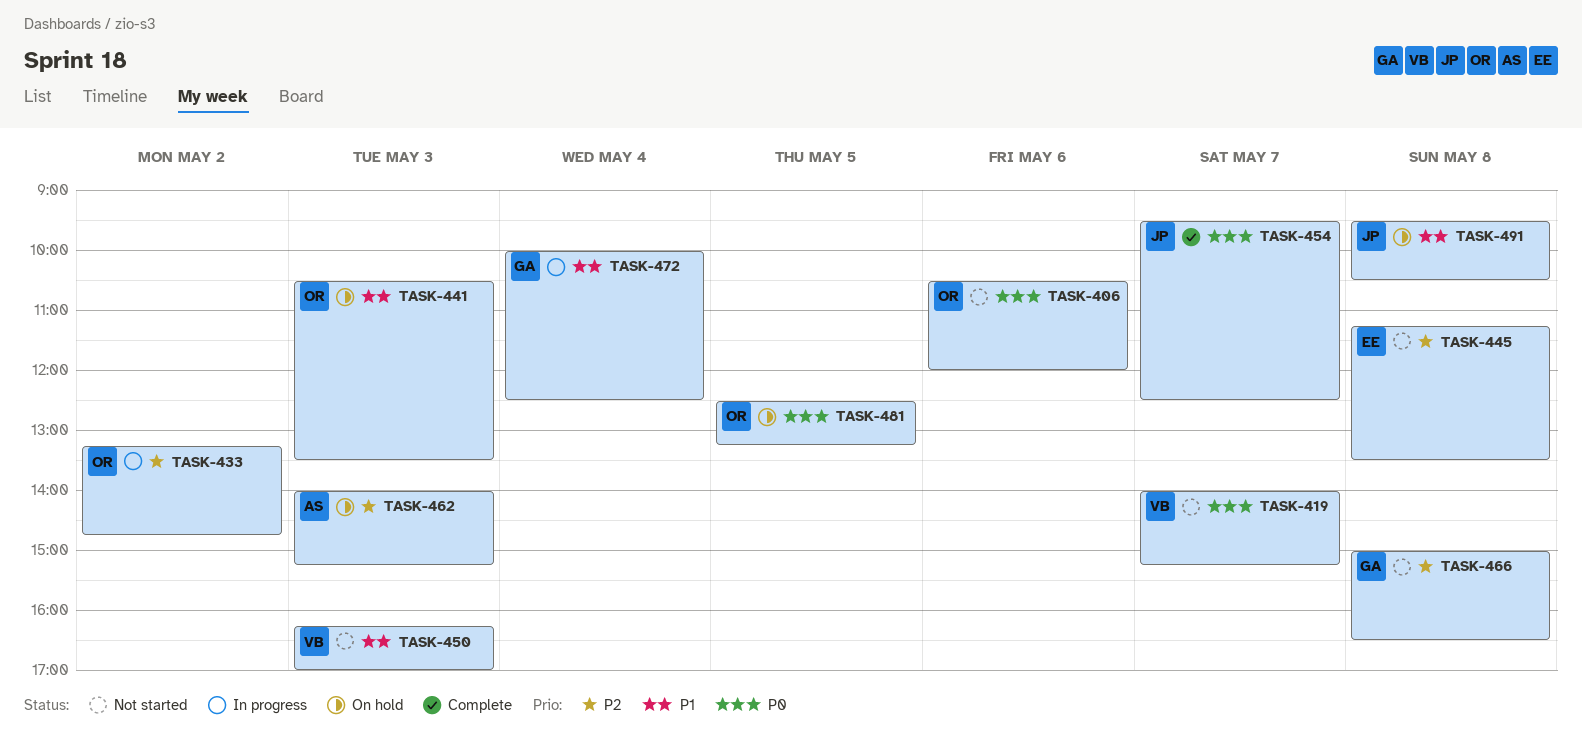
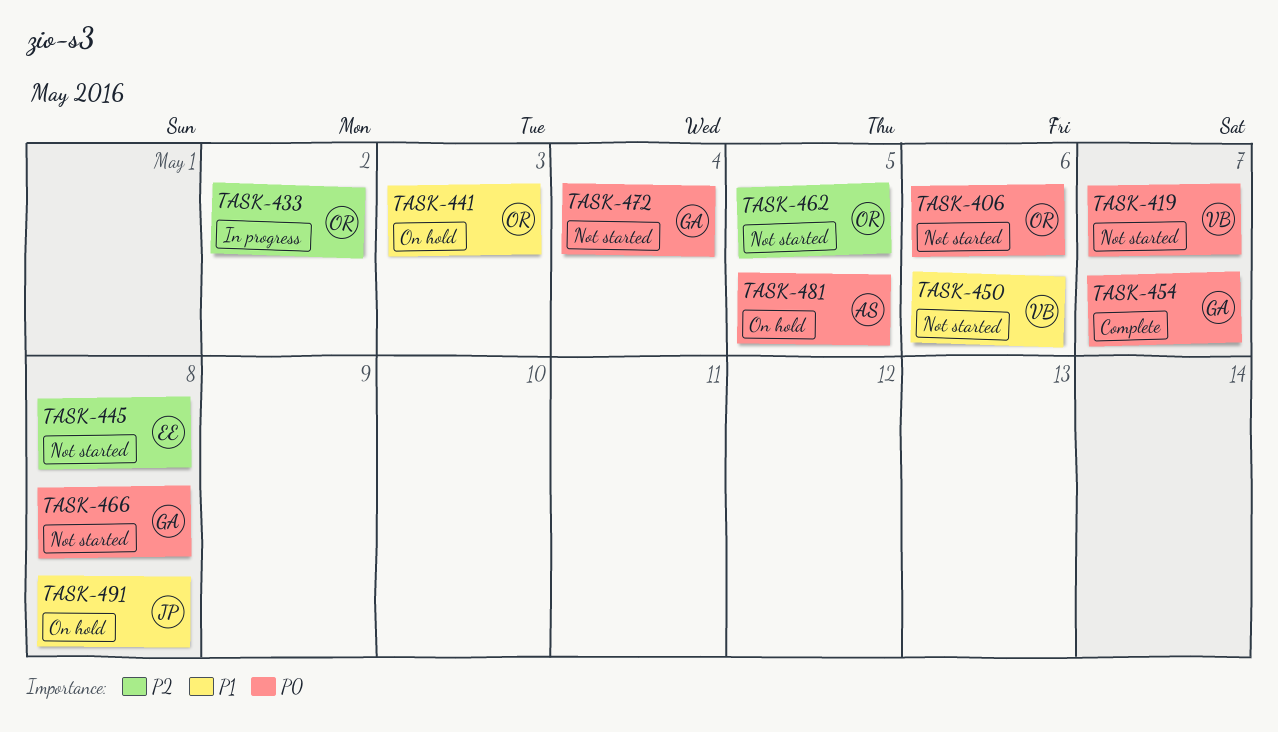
TASK-450, day: May 3 -> May 6
TASK-454, owner: JP -> GA
TASK-462, status: On hold -> Not started
TASK-462, owner: AS -> OR
TASK-462, day: May 3 -> May 5
TASK-466, priority: P2 -> P0
TASK-472, status: In progress -> Not started
TASK-472, priority: P1 -> P0
TASK-481, owner: OR -> AS

